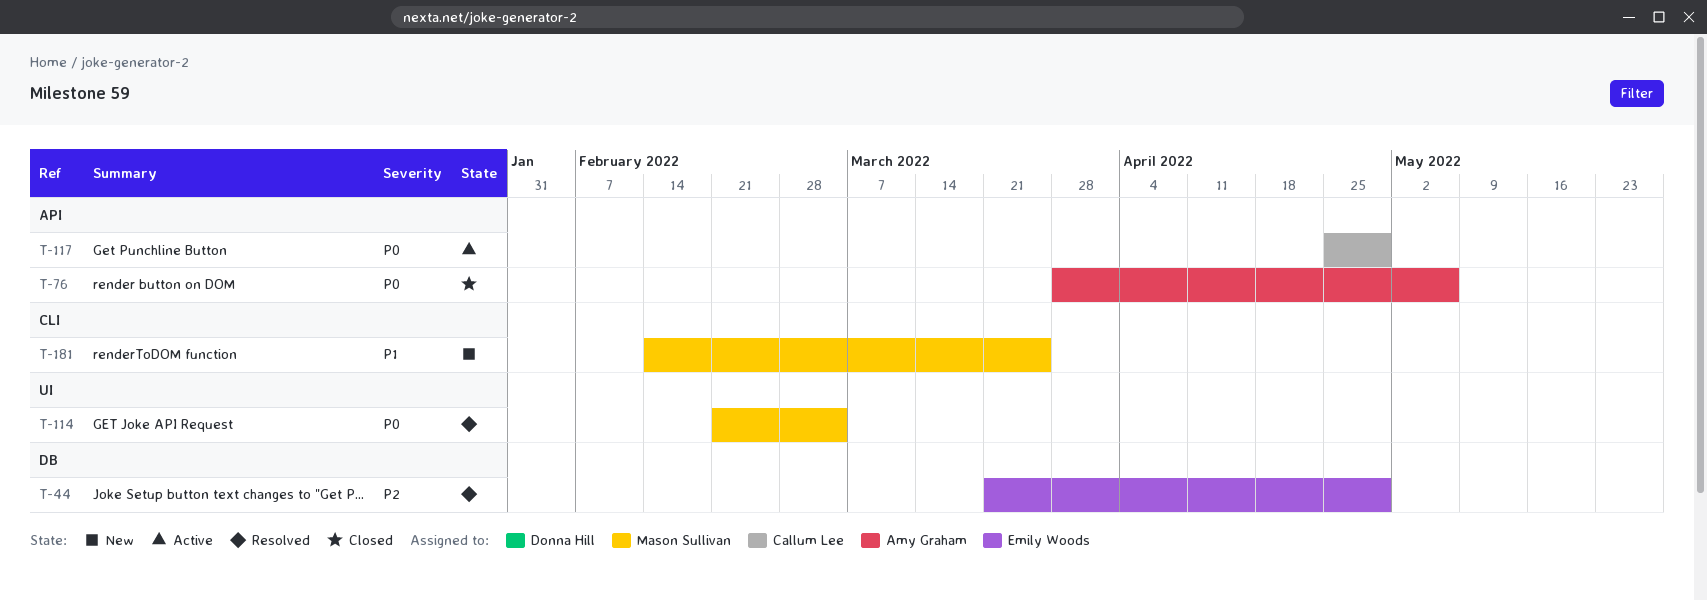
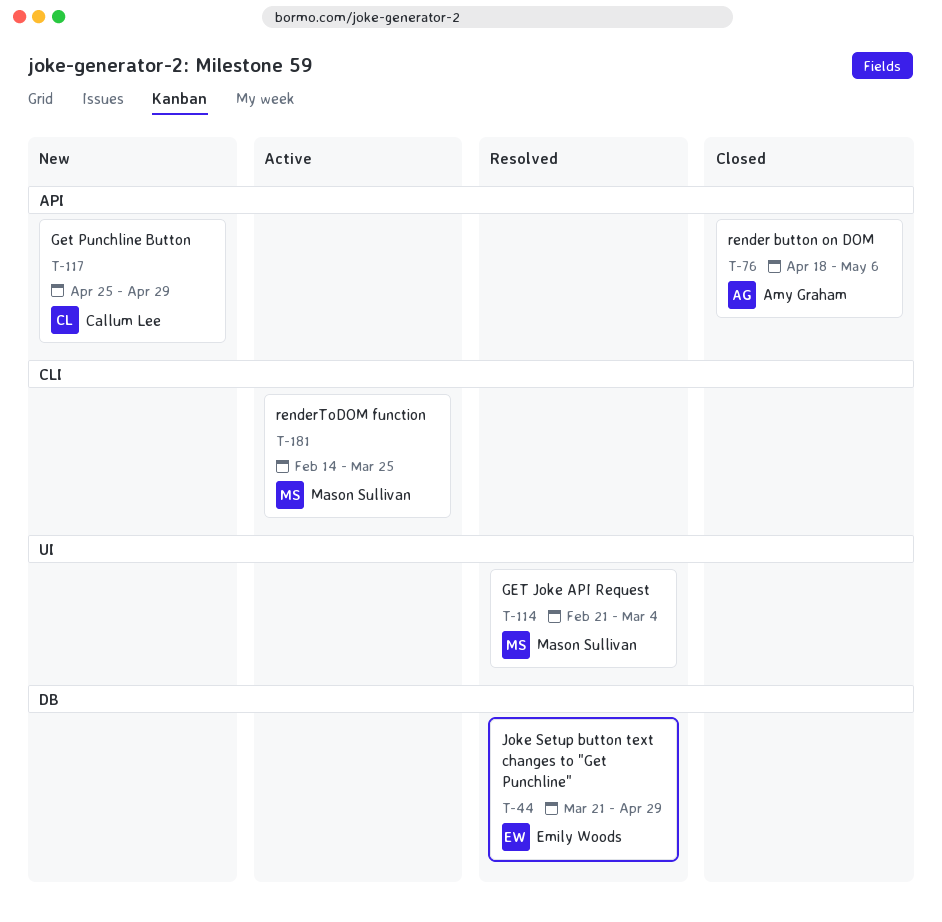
T-76, start: Mar 28 -> Apr 18
T-117, status: Active -> New
T-181, status: New -> Active

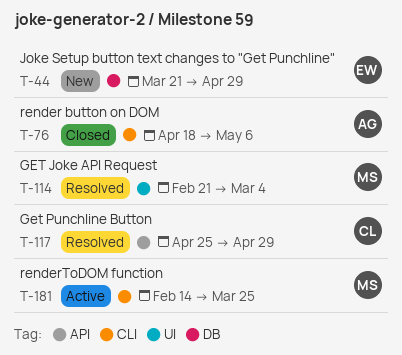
T-44, status: Resolved -> New
T-76, label: API -> CLI
T-117, status: New -> Resolved

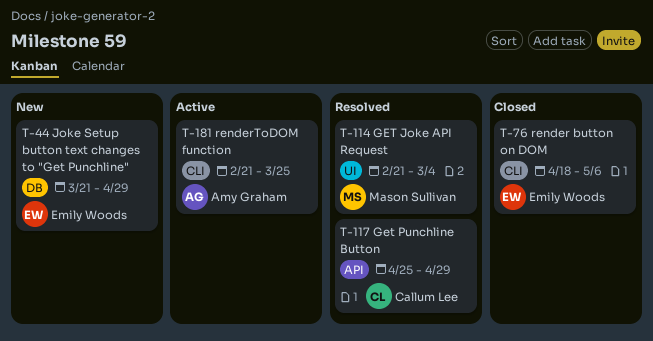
T-76, owner: Amy Graham -> Emily Woods
T-181, owner: Mason Sullivan -> Amy Graham
T-181, start: Feb 14 -> Feb 21

